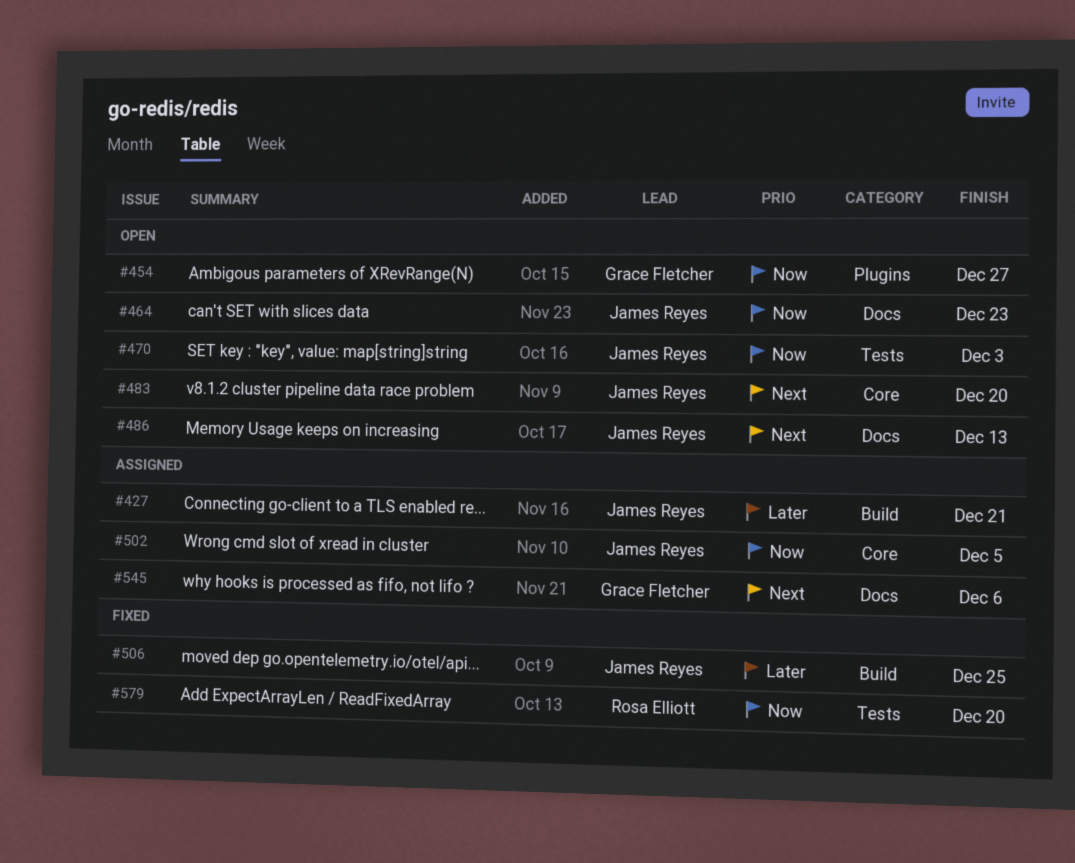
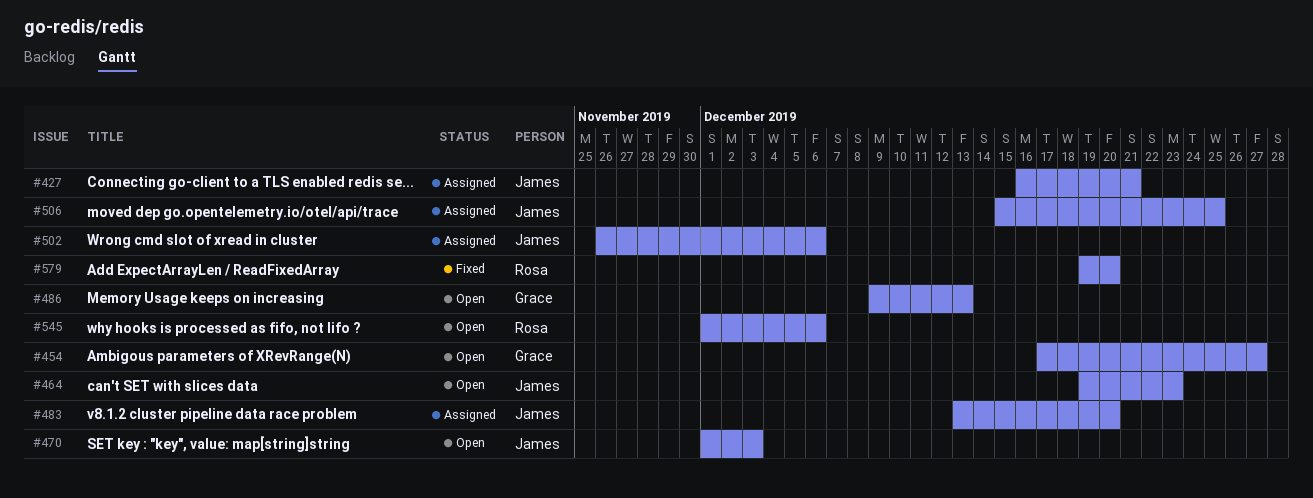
#483, status: Open -> Assigned
#486, owner: James Reyes -> Grace Fletcher
#502, due: Dec 5 -> Dec 6
#506, status: Fixed -> Assigned
#545, status: Assigned -> Open
#545, owner: Grace Fletcher -> Rosa Elliott

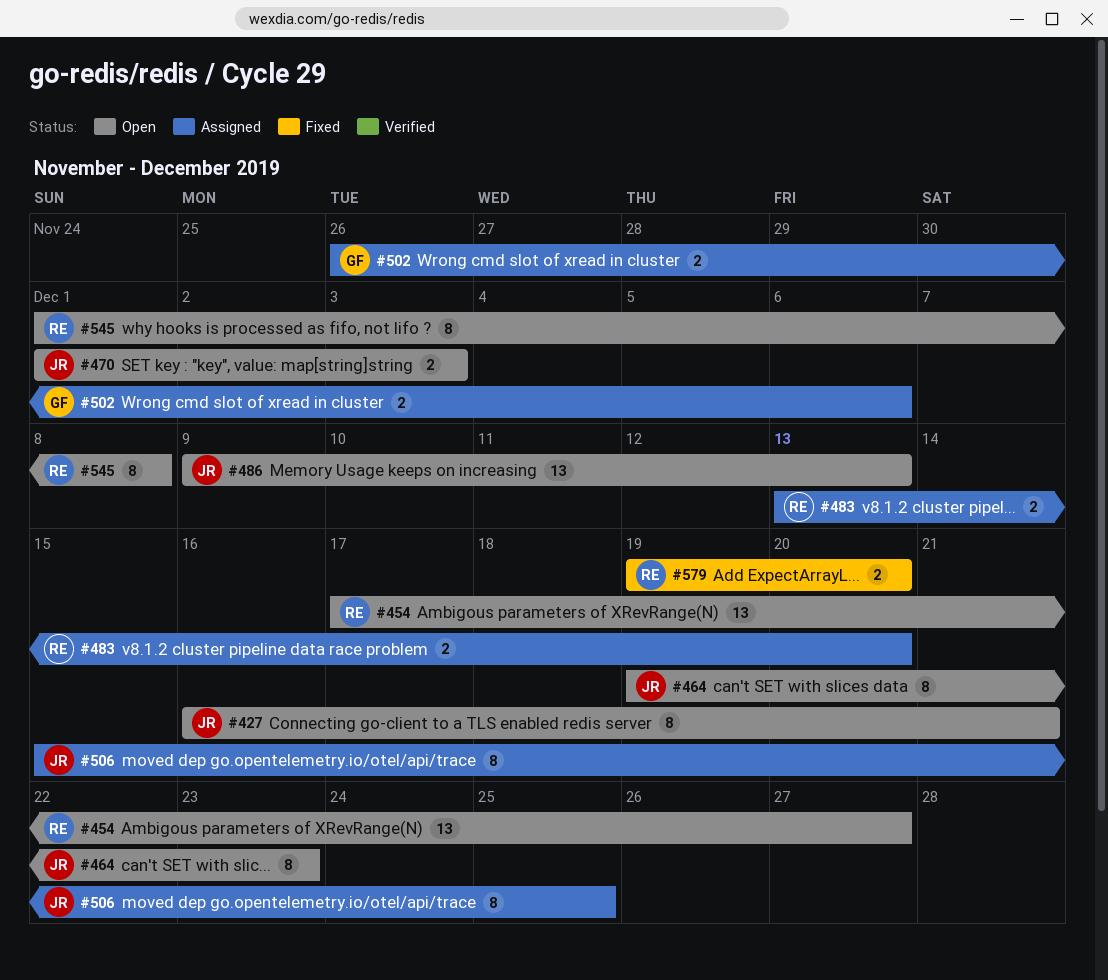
#427, status: Assigned -> Open
#454, owner: Grace -> Rosa
#483, owner: James -> Rosa
#486, owner: Grace -> James
#502, owner: James -> Grace
#545, due: Dec 6 -> Dec 8

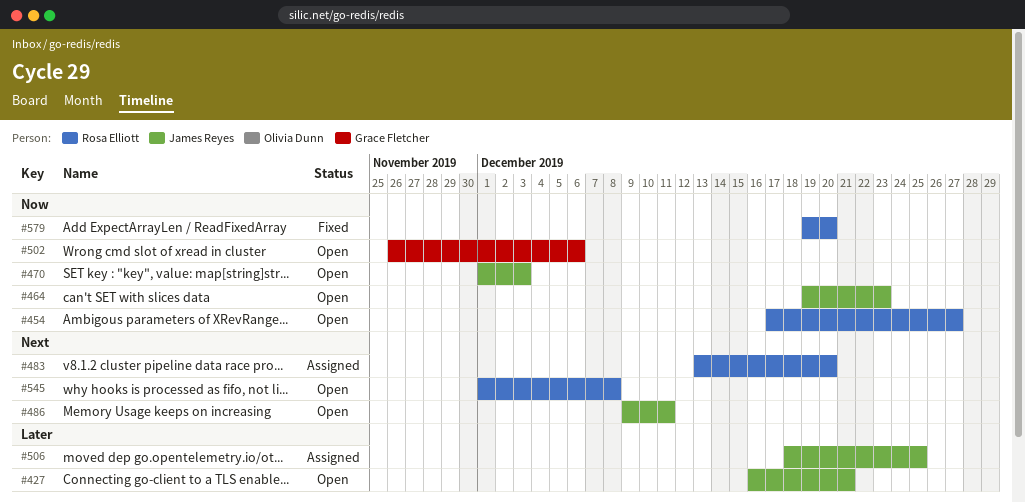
#486, due: Dec 13 -> Dec 11
#502, status: Assigned -> Open
#506, start: Dec 15 -> Dec 18

